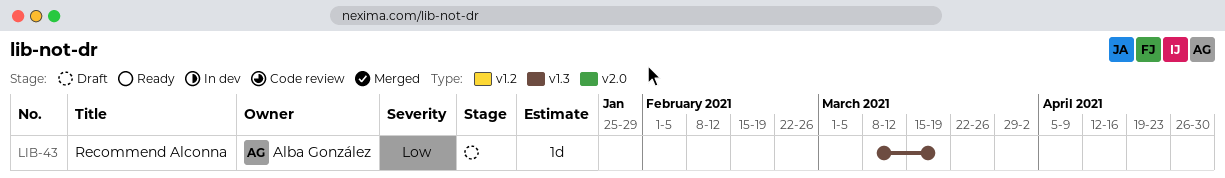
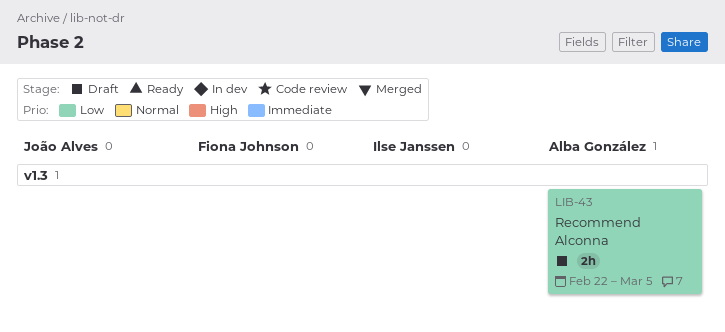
LIB-43, estimate: 1d -> 2h
LIB-43, start: Mar 8 -> Feb 22
LIB-43, due: Mar 19 -> Mar 5

